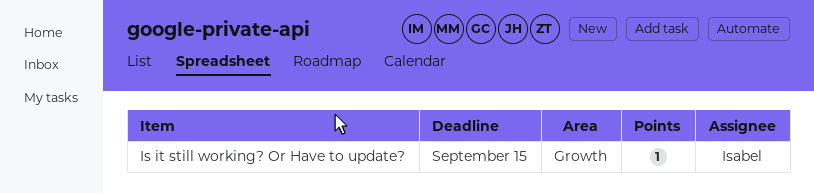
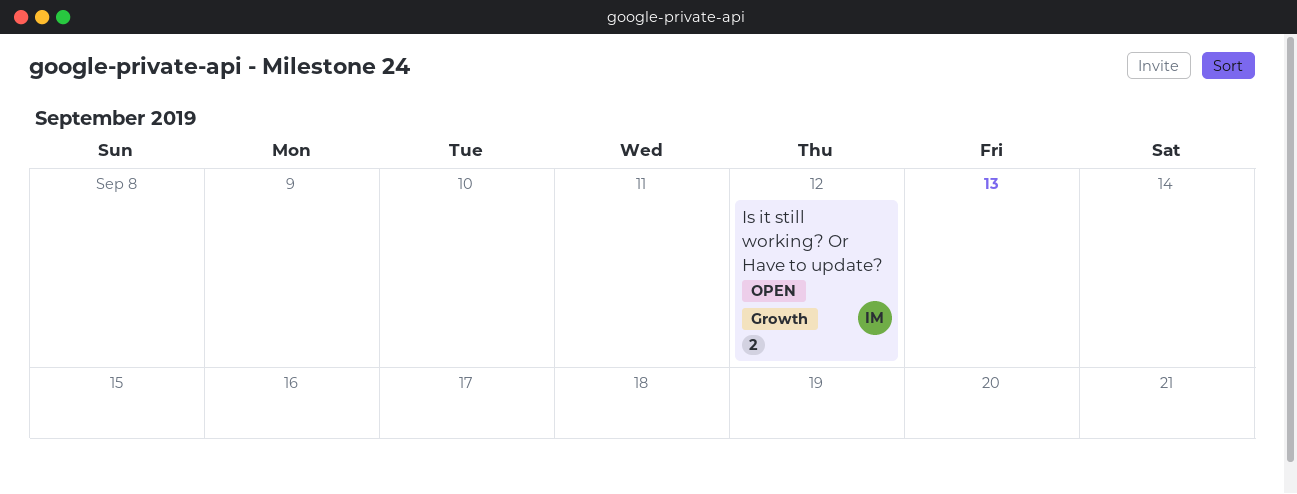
Is it still working? Or Have to update?, estimate: 1 -> 2
Is it still working? Or Have to update?, due: Sep 15 -> Sep 12

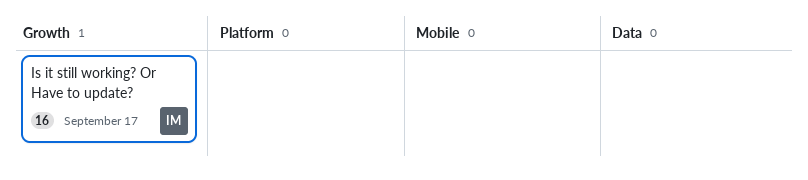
Is it still working? Or Have to update?, estimate: 2 -> 16
Is it still working? Or Have to update?, due: Sep 12 -> Sep 17

